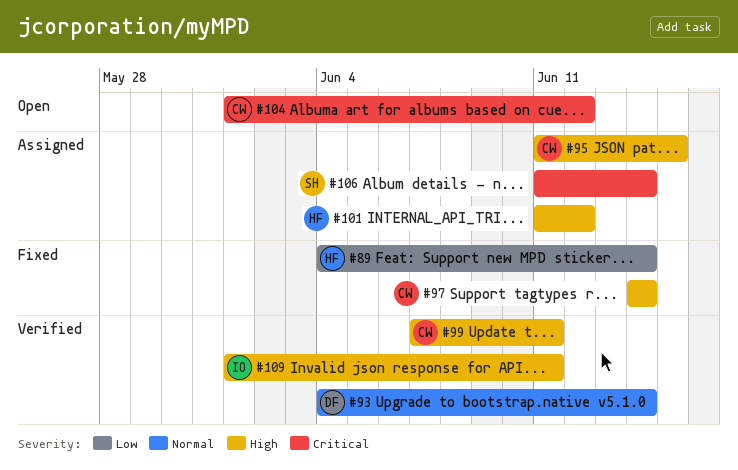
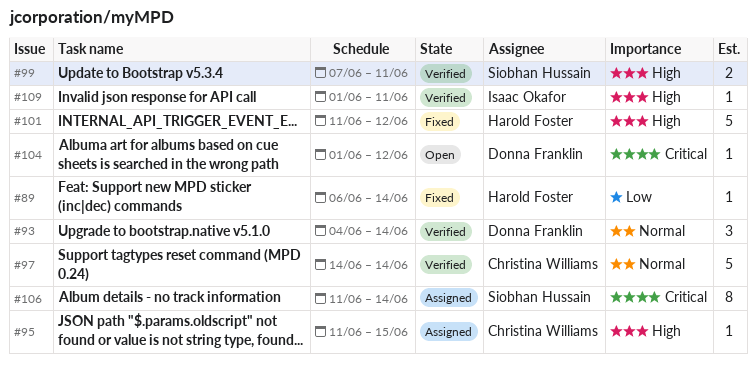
#89, start: Jun 4 -> Jun 6
#97, status: Fixed -> Verified
#97, priority: High -> Normal
#99, owner: Christina Williams -> Siobhan Hussain
#101, status: Assigned -> Fixed
#104, owner: Christina Williams -> Donna Franklin

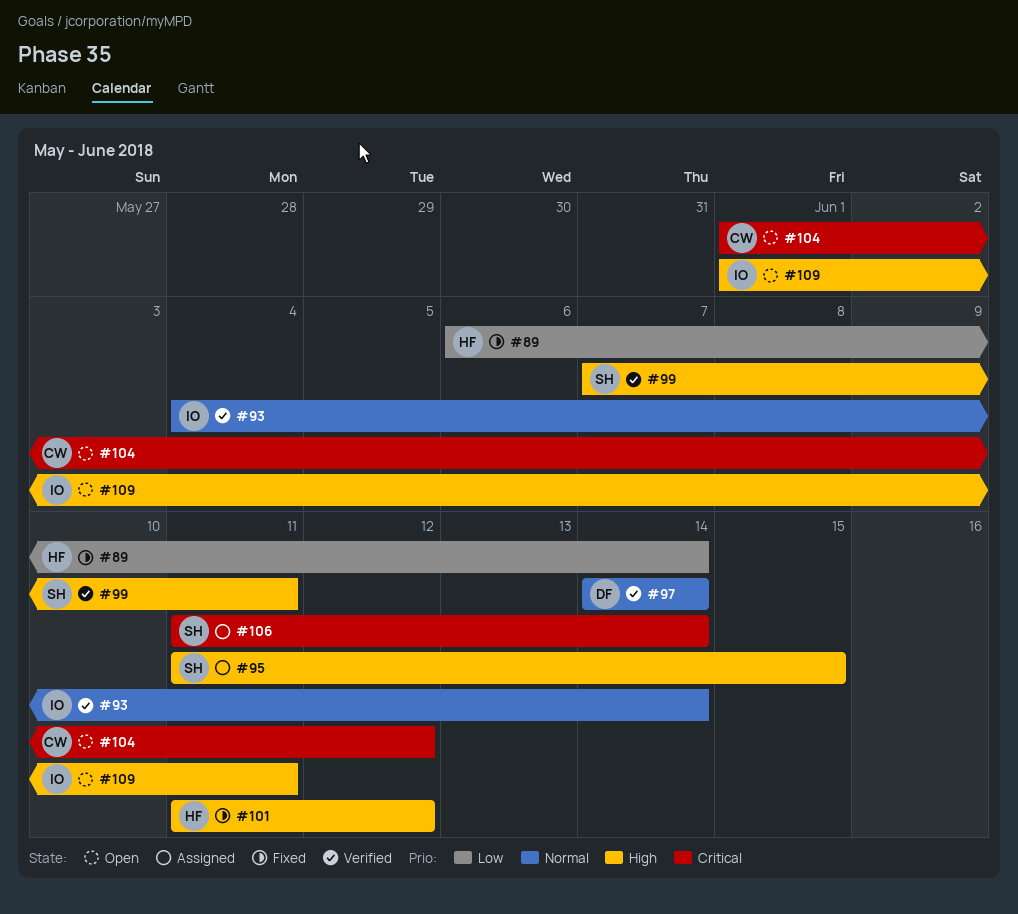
#93, owner: Donna Franklin -> Isaac Okafor
#95, owner: Christina Williams -> Siobhan Hussain
#97, owner: Christina Williams -> Donna Franklin
#104, owner: Donna Franklin -> Christina Williams
#109, status: Verified -> Open

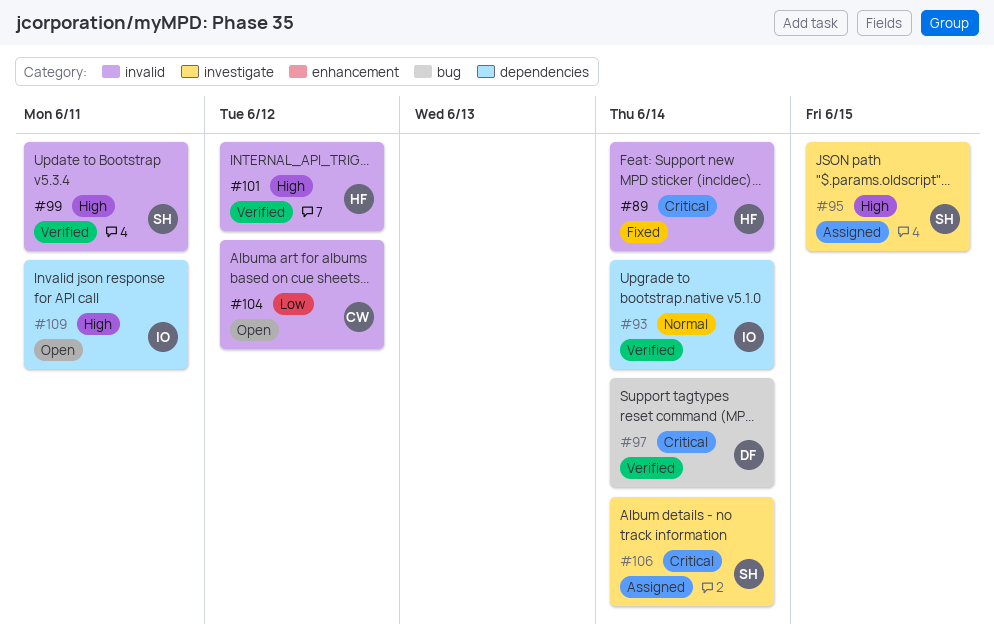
#89, priority: Low -> Critical
#97, priority: Normal -> Critical
#101, status: Fixed -> Verified
#104, priority: Critical -> Low

